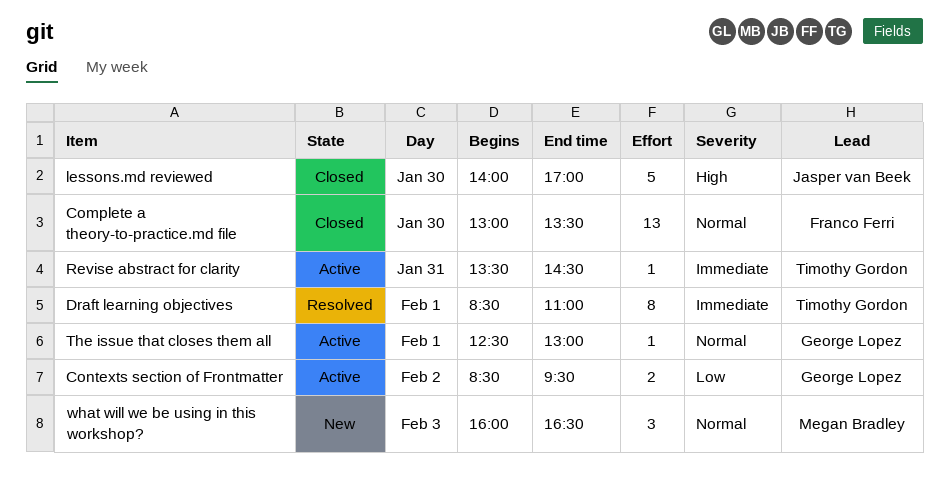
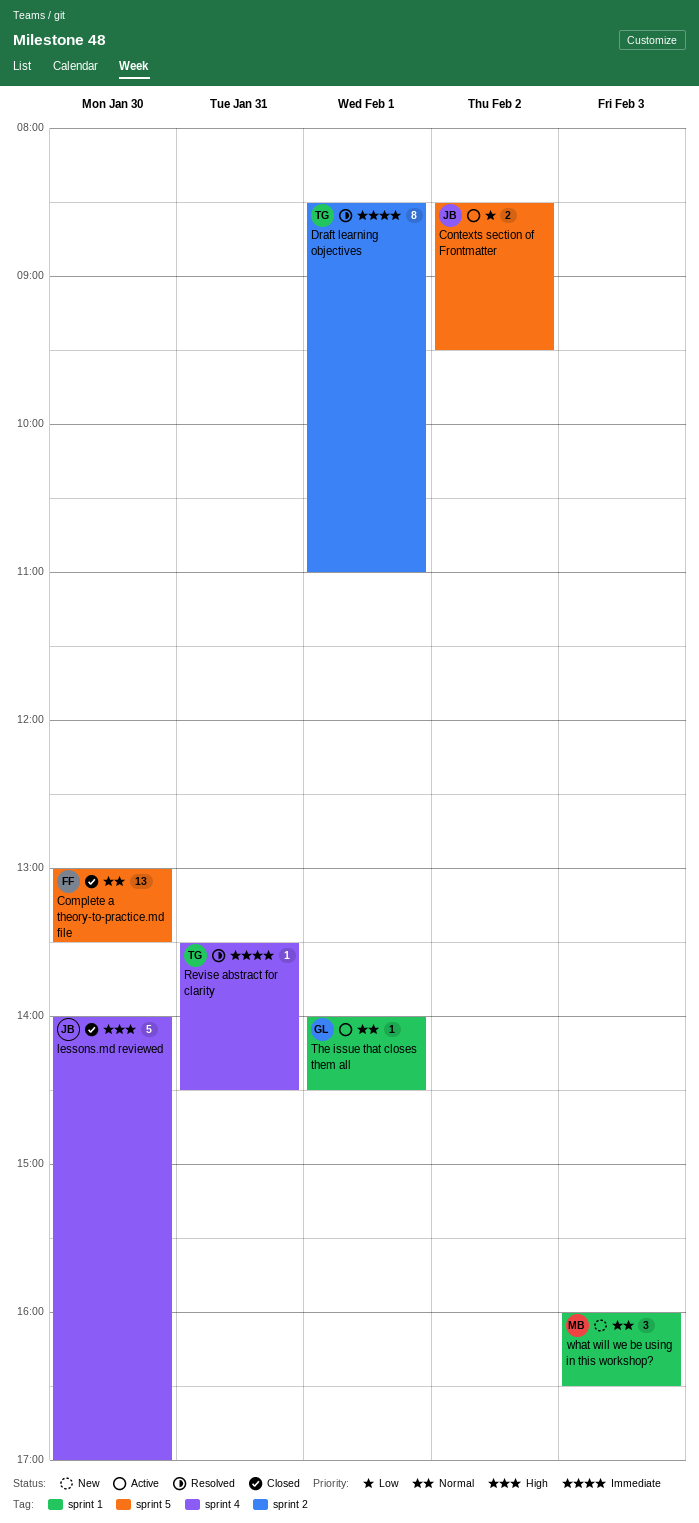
Contexts section of Frontmatter, owner: George Lopez -> Jasper van Beek
Revise abstract for clarity, status: Active -> Resolved
The issue that closes them all, begins: 12:30 -> 14:00
The issue that closes them all, ends: 13:00 -> 14:30

